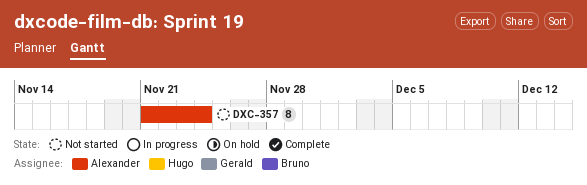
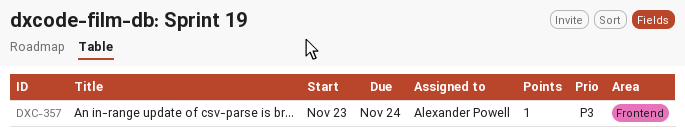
DXC-357, estimate: 8 -> 1
DXC-357, start: Nov 21 -> Nov 23

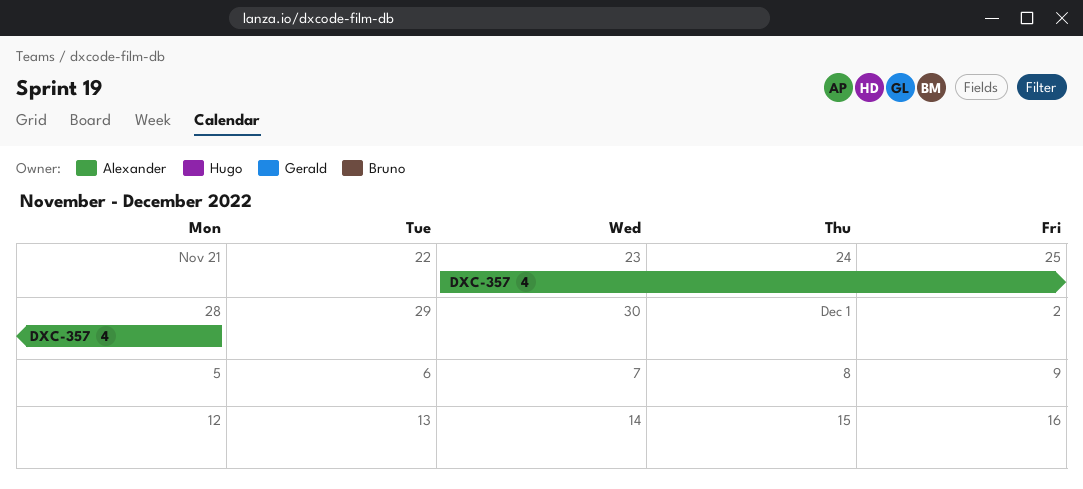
DXC-357, estimate: 1 -> 4
DXC-357, due: Nov 24 -> Nov 28

